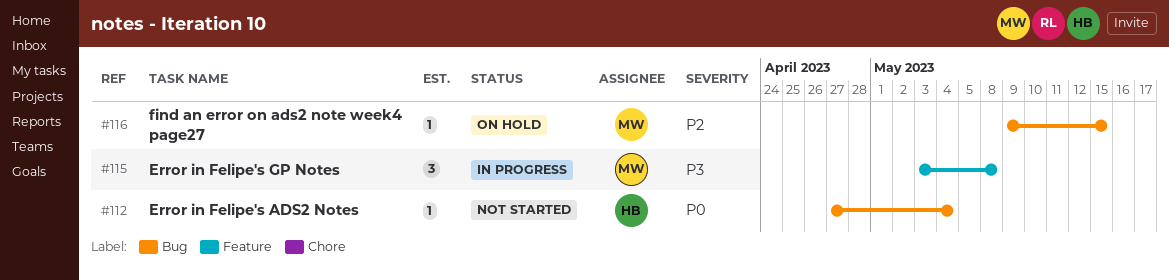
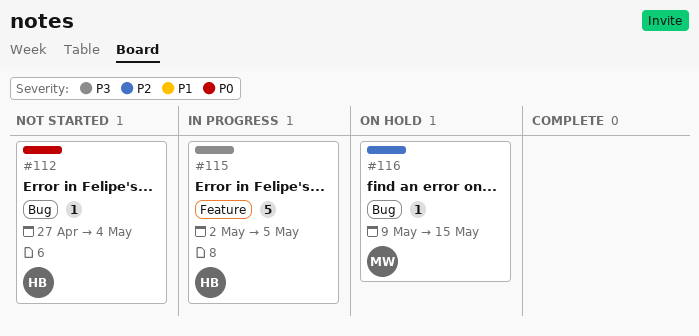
#115, owner: MW -> HB
#115, estimate: 3 -> 5
#115, start: May 3 -> May 2
#115, due: May 8 -> May 5

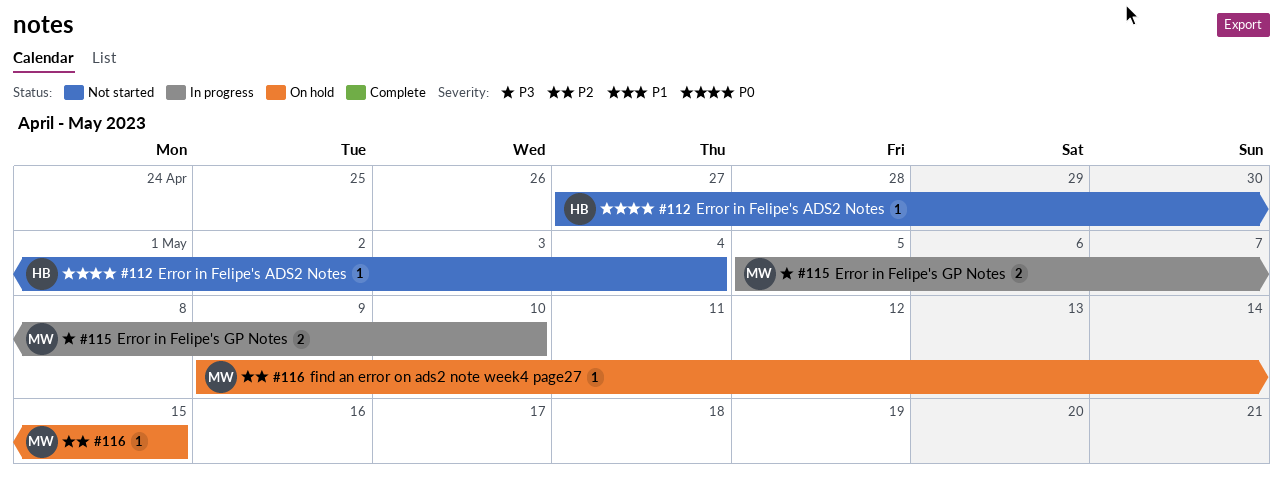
#115, owner: HB -> MW
#115, estimate: 5 -> 2
#115, start: May 2 -> May 5
#115, due: May 5 -> May 10

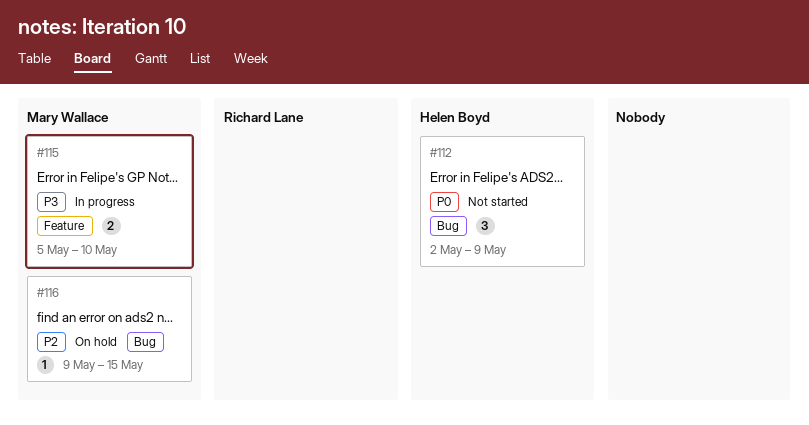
#112, estimate: 1 -> 3
#112, start: Apr 27 -> May 2
#112, due: May 4 -> May 9

